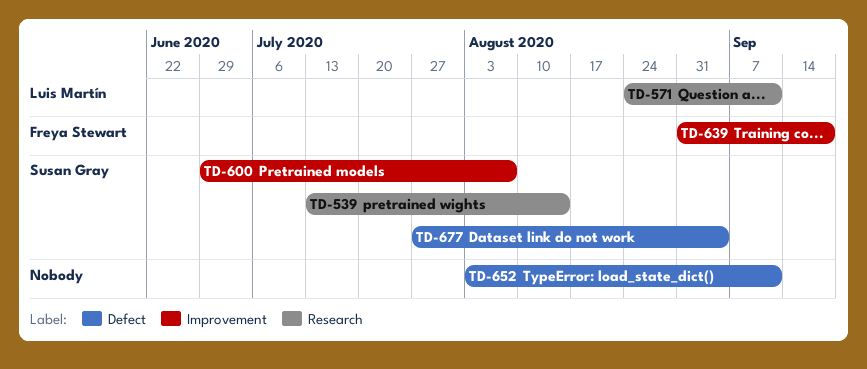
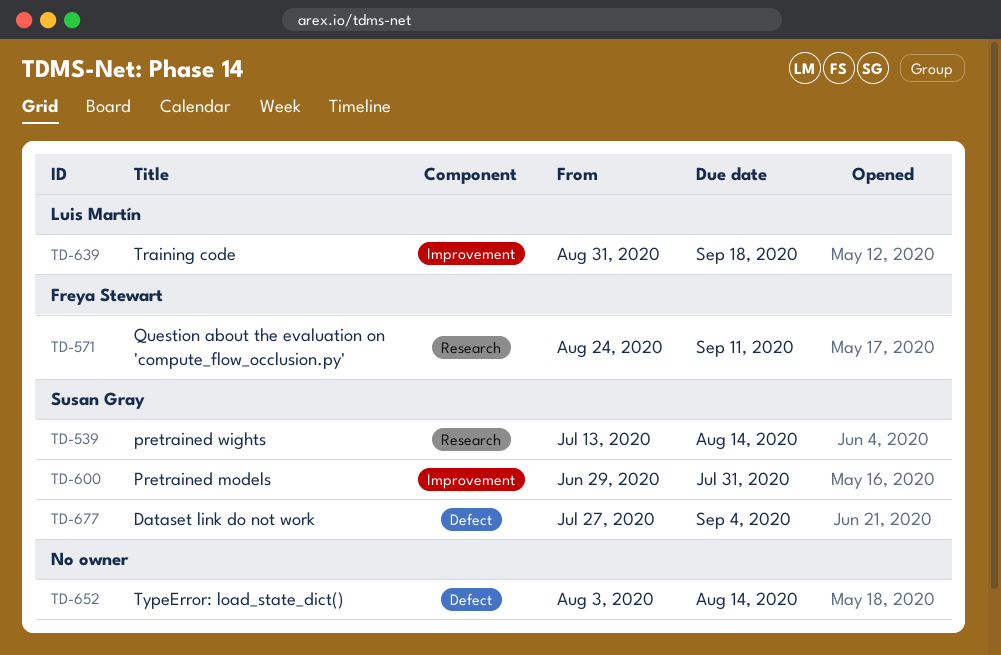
TD-571, owner: Luis Martín -> Freya Stewart
TD-600, due: Aug 7 -> Jul 31
TD-639, owner: Freya Stewart -> Luis Martín
TD-652, due: Sep 11 -> Aug 14

